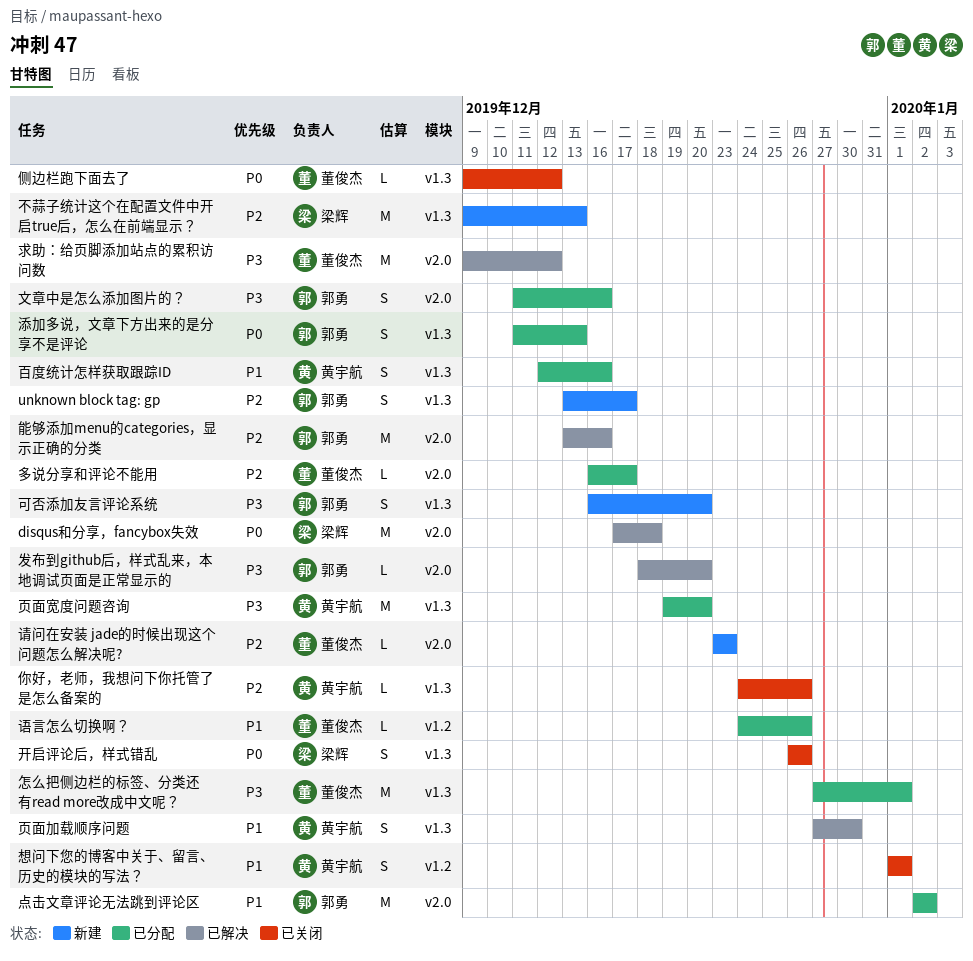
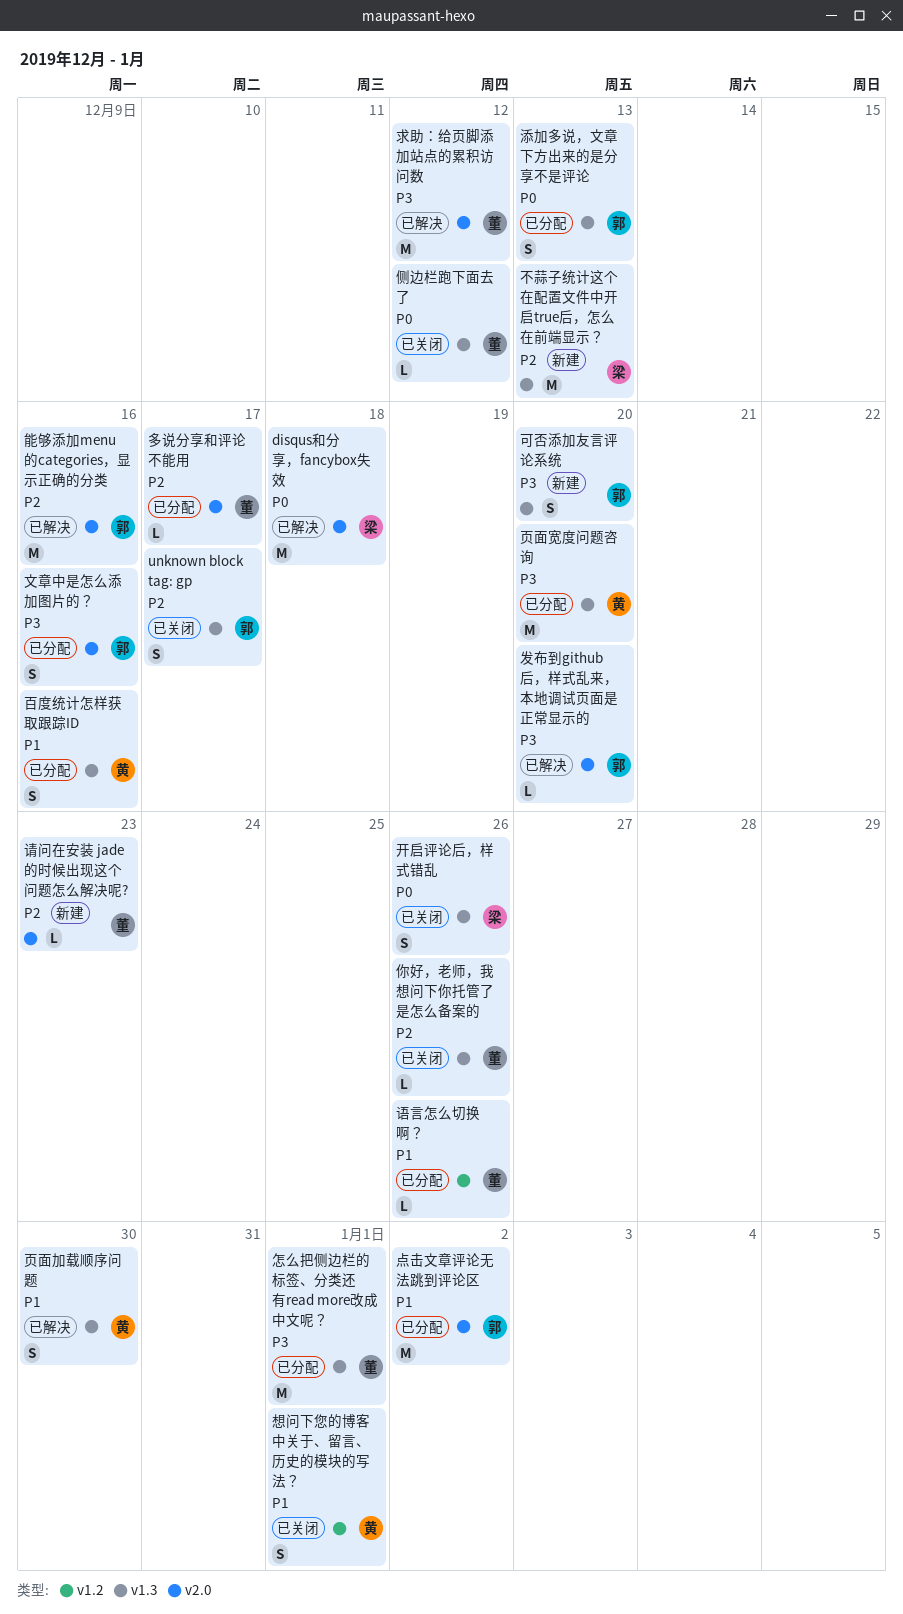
unknown block tag: gp, status: 新建 -> 已关闭
你好，老师，我想问下你托管了是怎么备案的, owner: 黄宇航 -> 董俊杰

